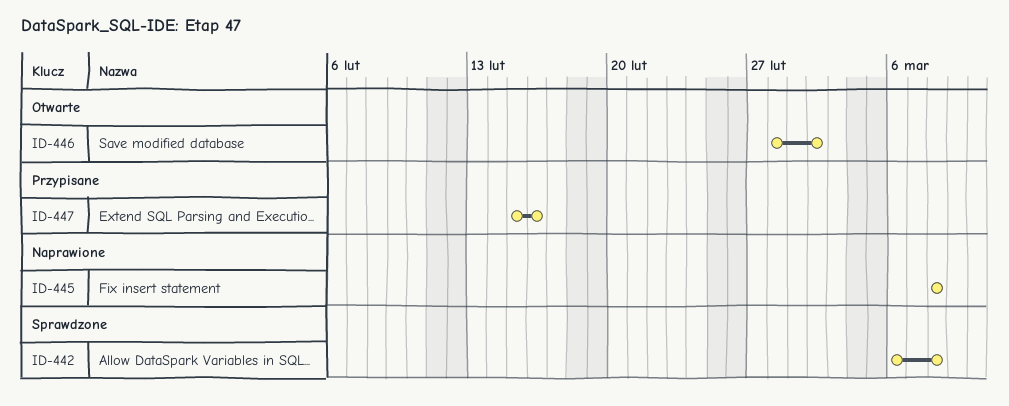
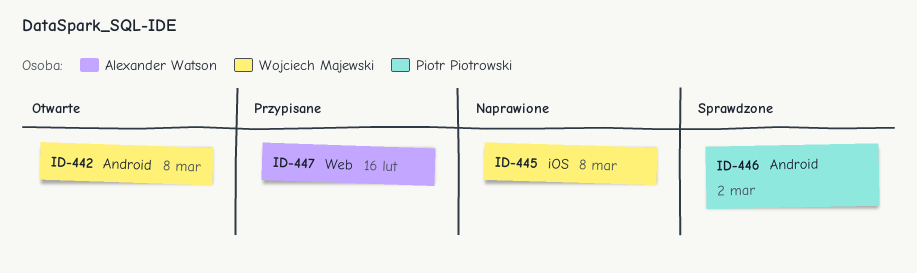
ID-442, status: Sprawdzone -> Otwarte
ID-446, status: Otwarte -> Sprawdzone

